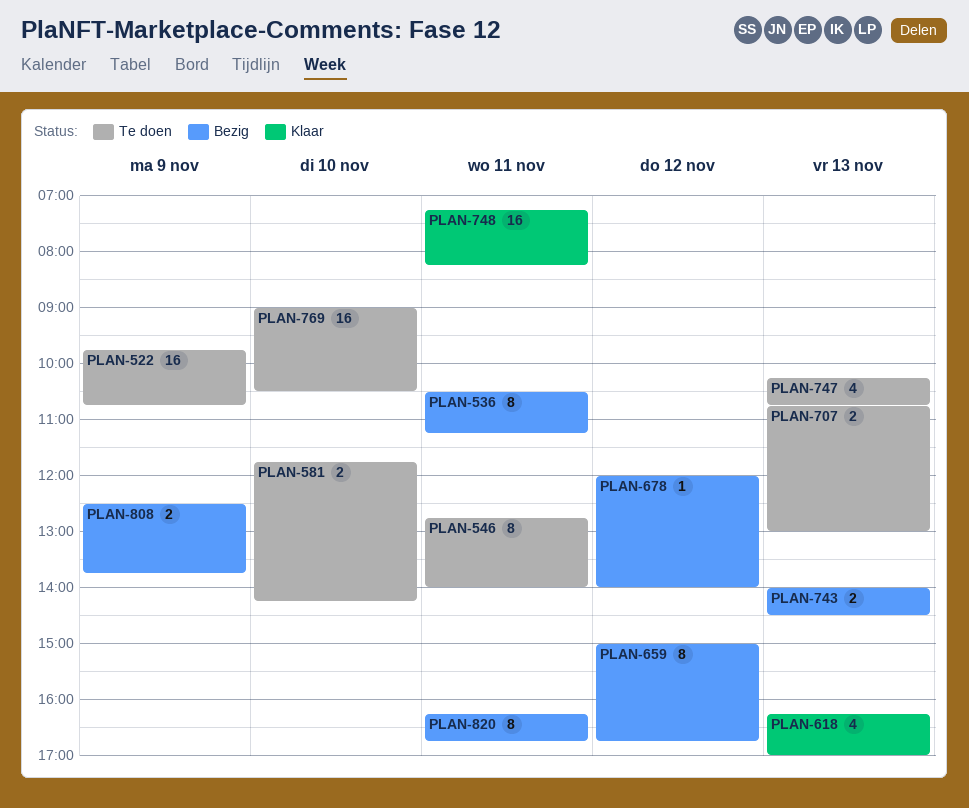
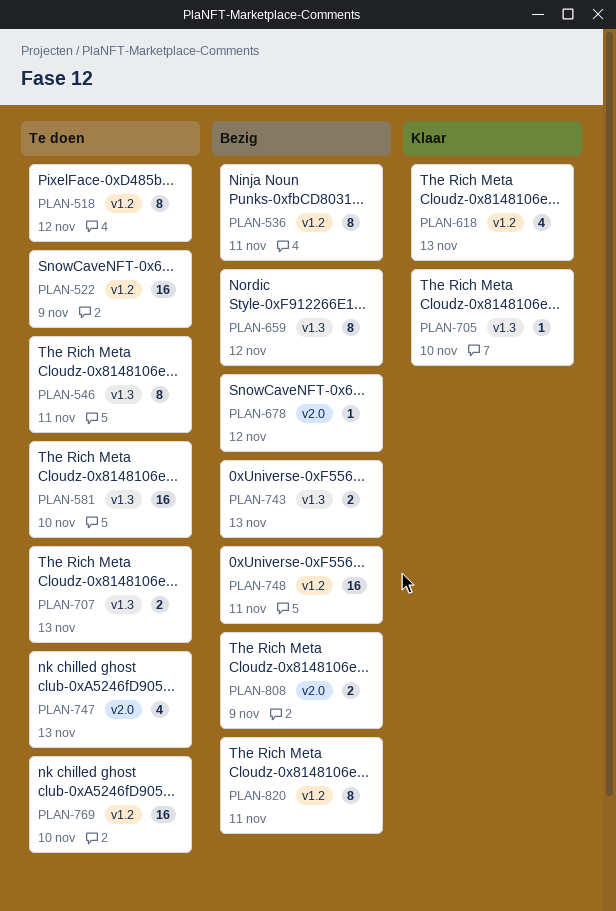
PLAN-518: none -> present
PLAN-581, estimate: 2 -> 16
PLAN-705: none -> present
PLAN-748, status: Klaar -> Bezig

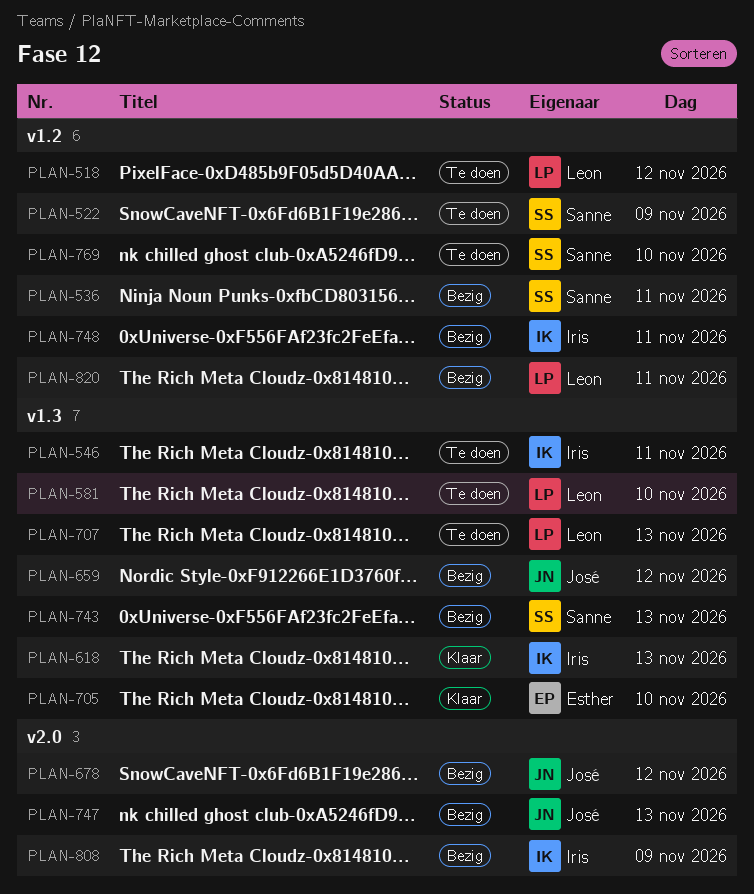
PLAN-618, label: v1.2 -> v1.3
PLAN-747, status: Te doen -> Bezig

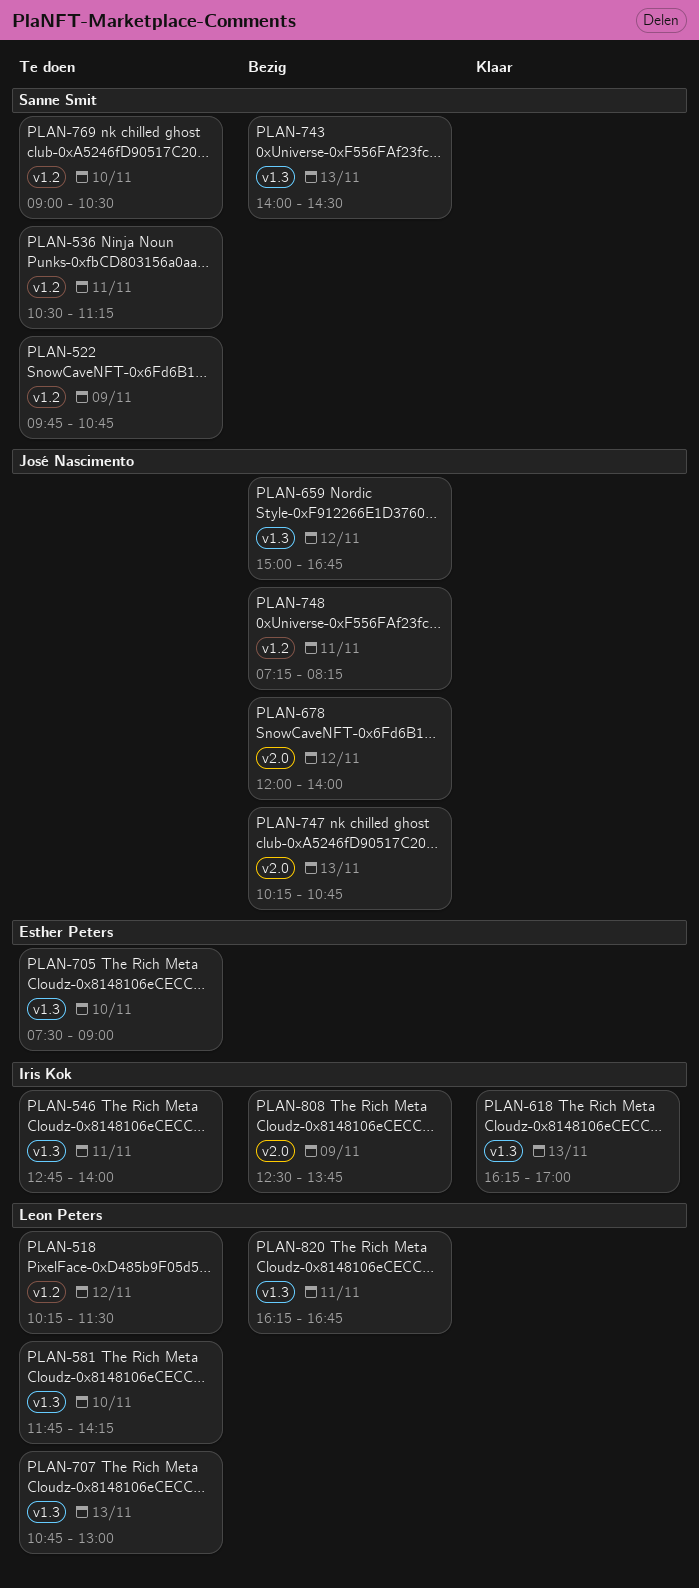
PLAN-536, status: Bezig -> Te doen
PLAN-705, status: Klaar -> Te doen
PLAN-748, owner: Iris Kok -> José Nascimento
PLAN-820, label: v1.2 -> v1.3

